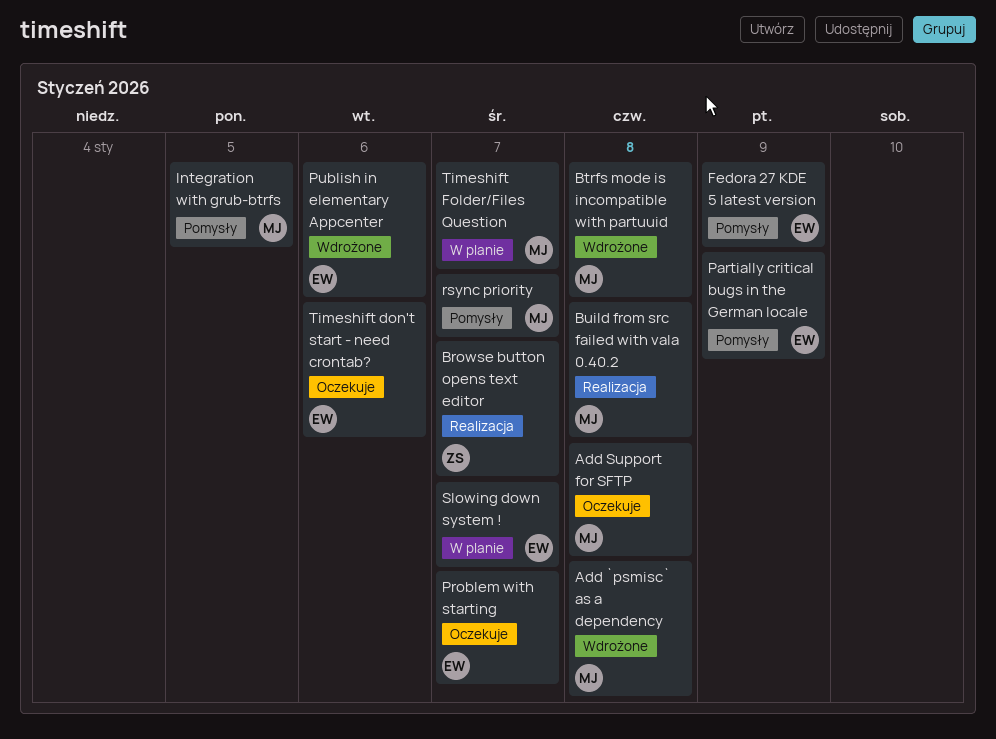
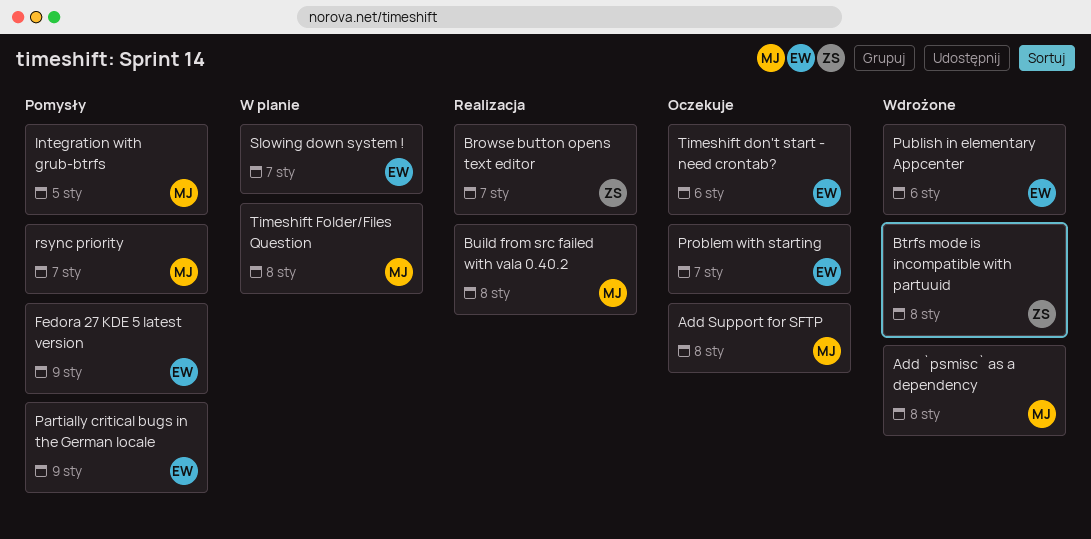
Btrfs mode is incompatible with partuuid, owner: MJ -> ZS
Timeshift Folder/Files Question, due: Jan 7 -> Jan 8

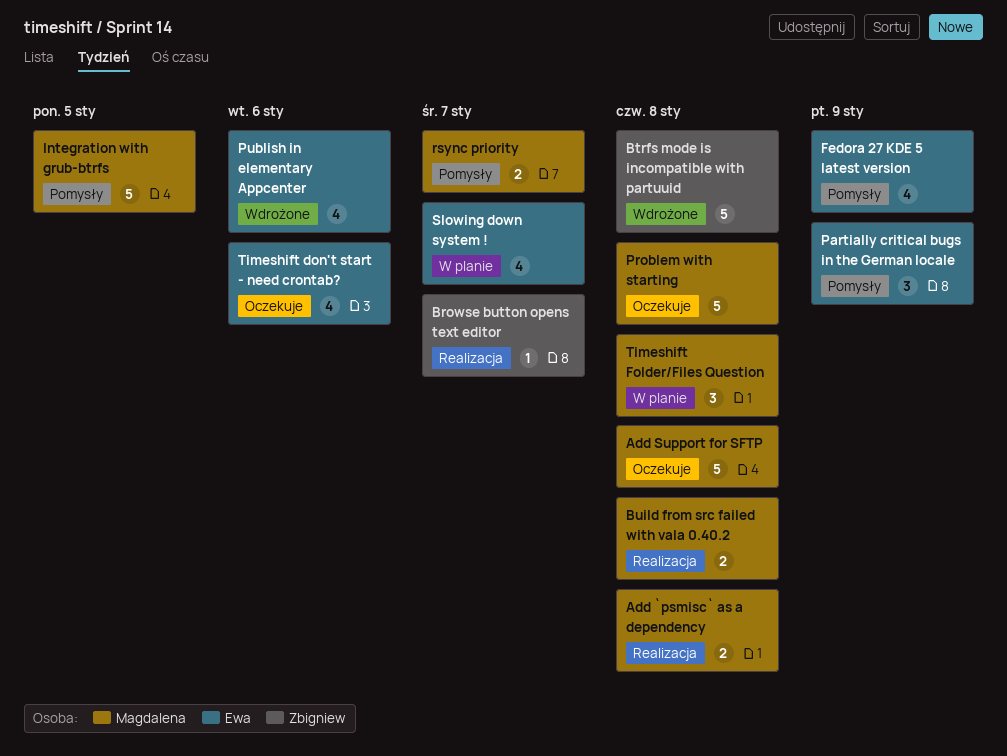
Add `psmisc` as a dependency, status: Wdrożone -> Realizacja
Problem with starting, owner: Ewa -> Magdalena
Problem with starting, due: Jan 7 -> Jan 8

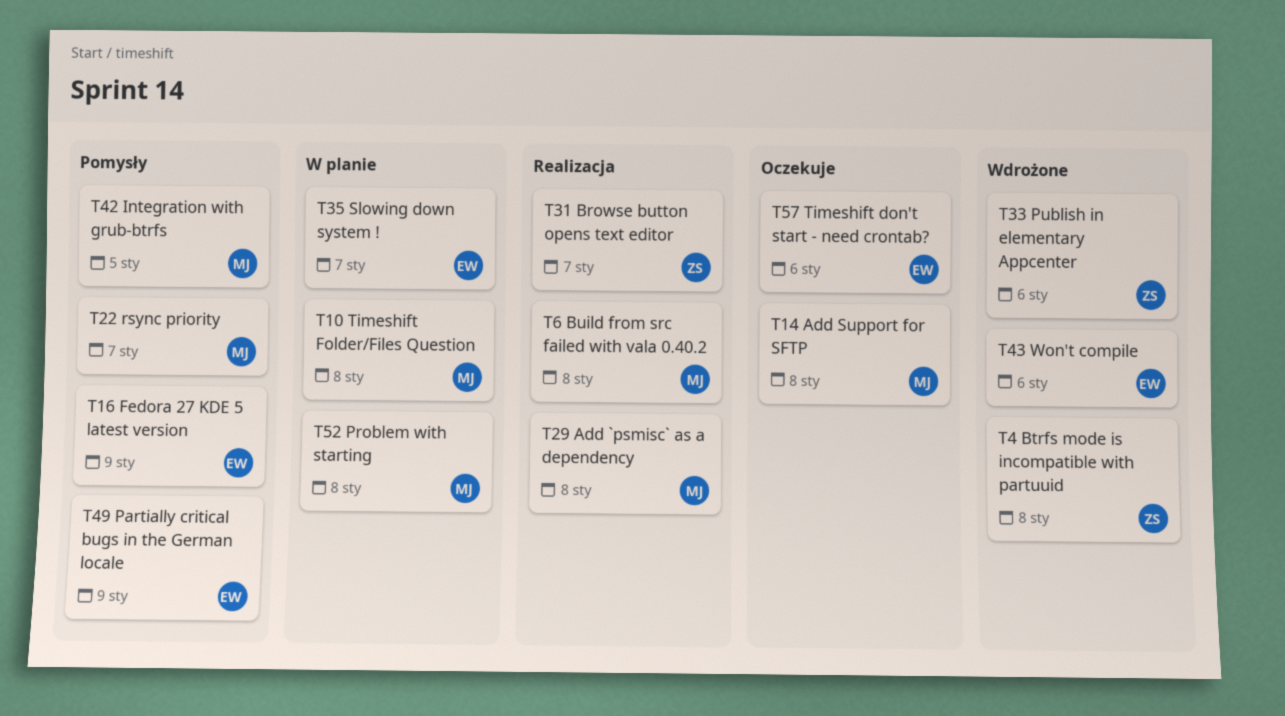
Problem with starting, status: Oczekuje -> W planie
Publish in elementary Appcenter, owner: Ewa -> Zbigniew
Won't compile: none -> present

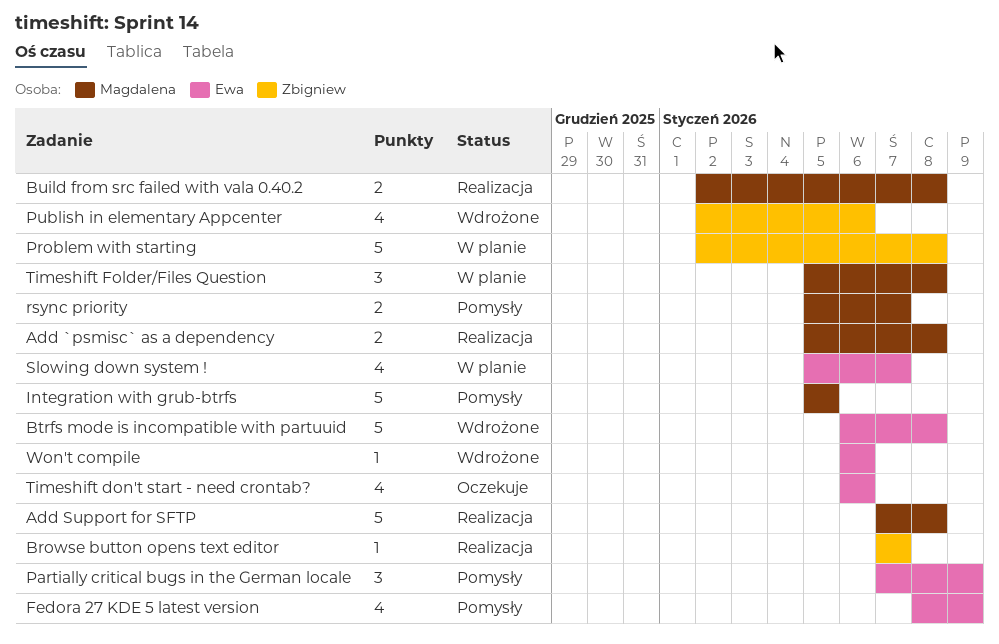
Add Support for SFTP, status: Oczekuje -> Realizacja
Btrfs mode is incompatible with partuuid, owner: Zbigniew -> Ewa
Problem with starting, owner: Magdalena -> Zbigniew

